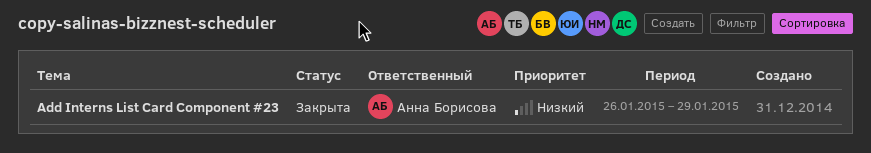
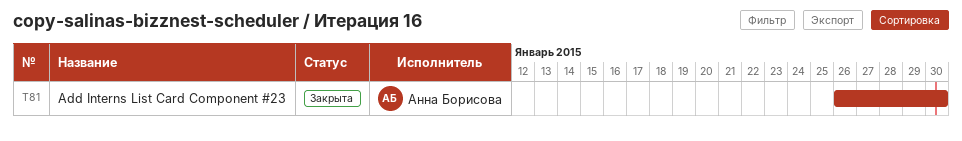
Add Interns List Card Component #23, due: Jan 29 -> Jan 30

